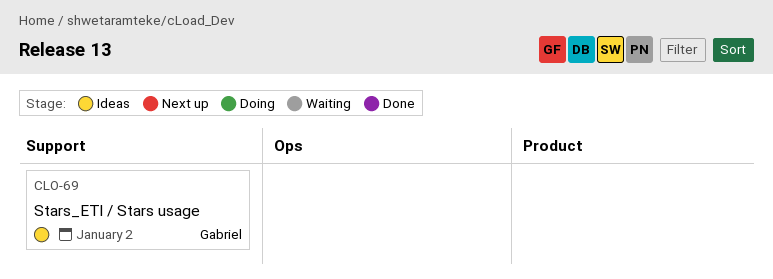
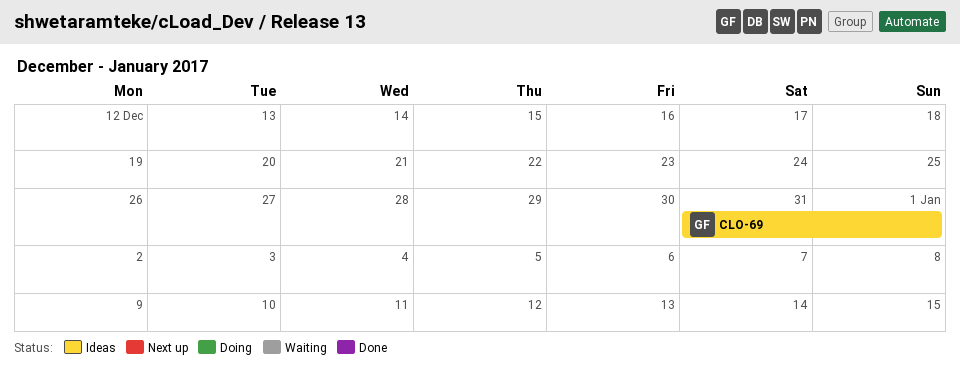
CLO-69, due: Jan 2 -> Jan 1

